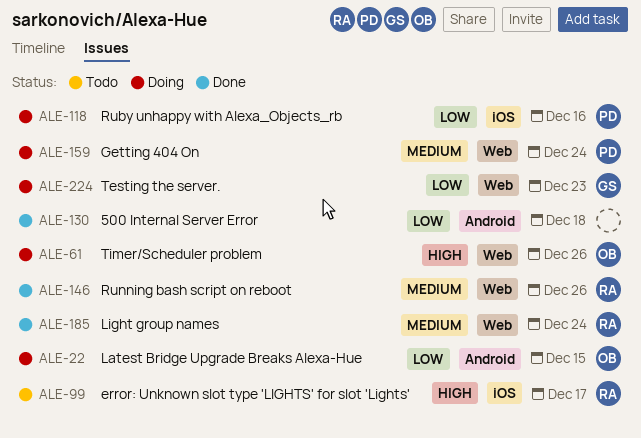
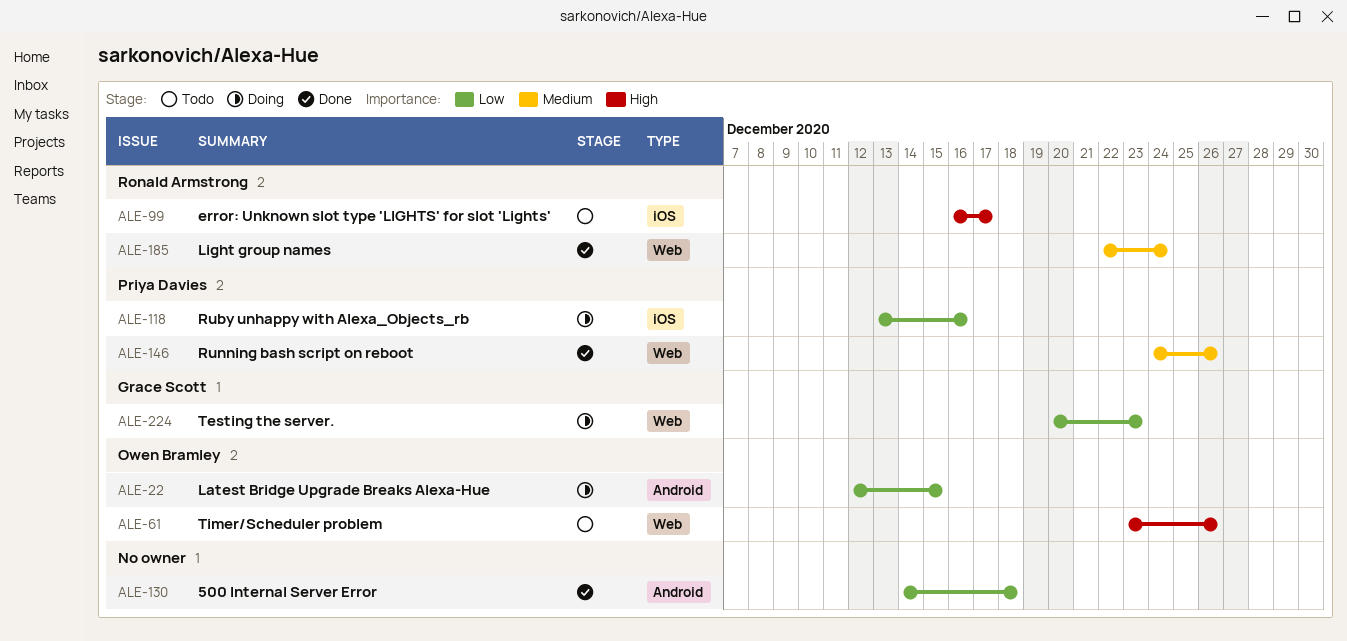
ALE-61, status: Doing -> Todo
ALE-146, owner: Ronald Armstrong -> Priya Davies
ALE-159: present -> none

